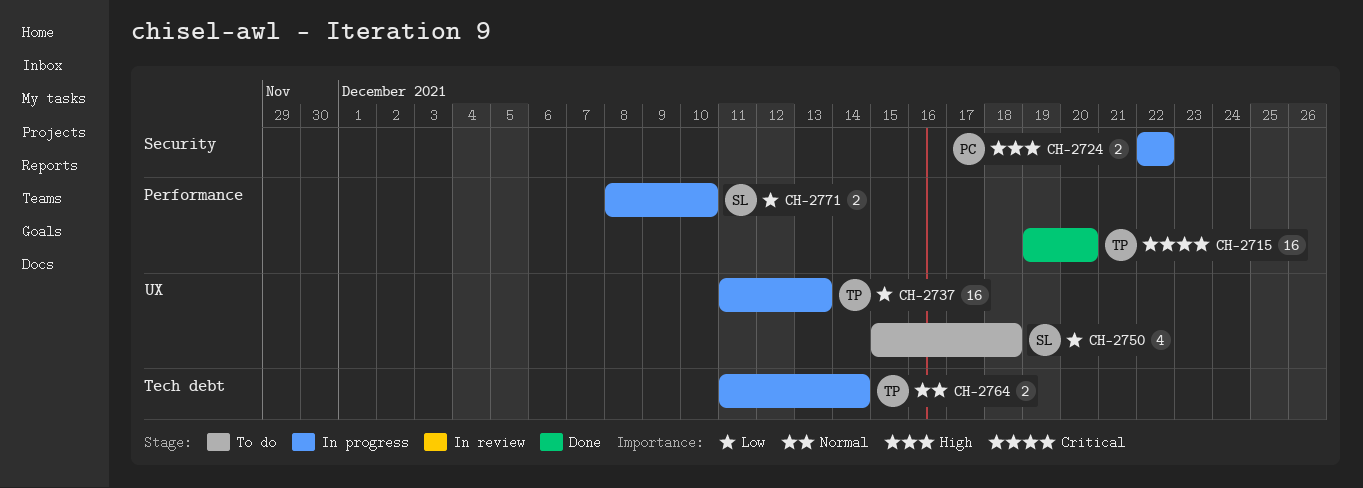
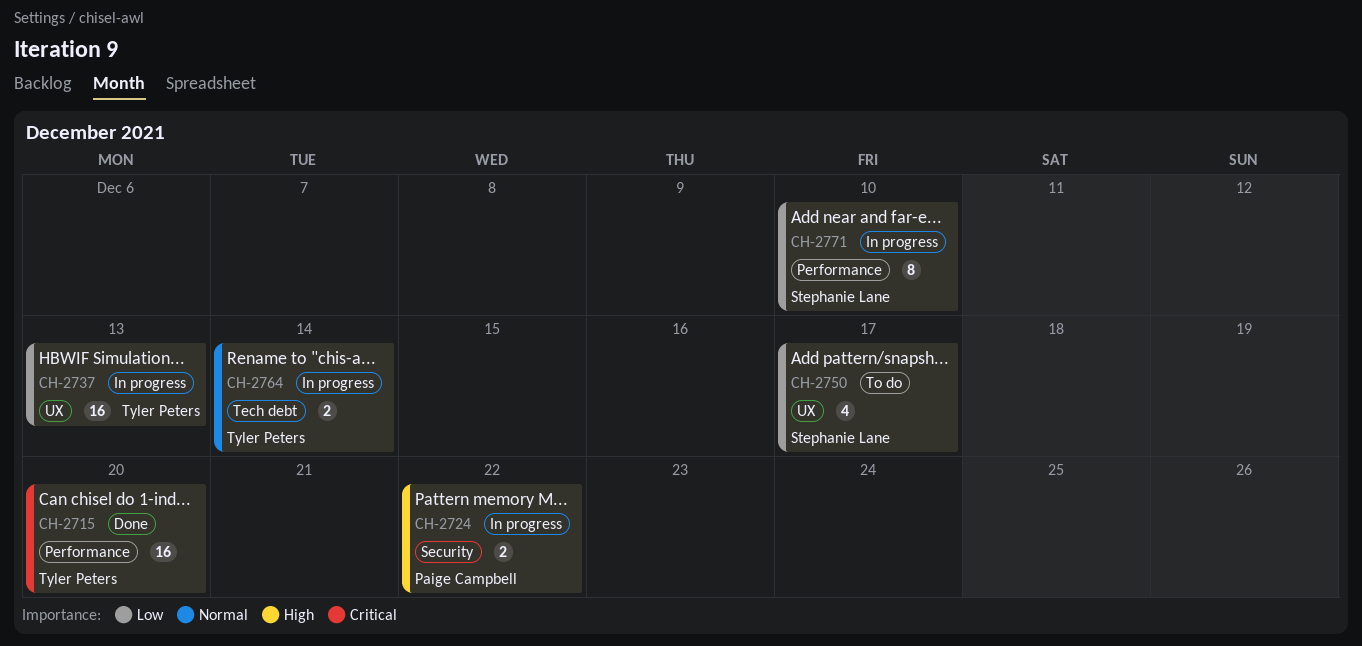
CH-2750, due: Dec 18 -> Dec 17
CH-2771, estimate: 2 -> 8

